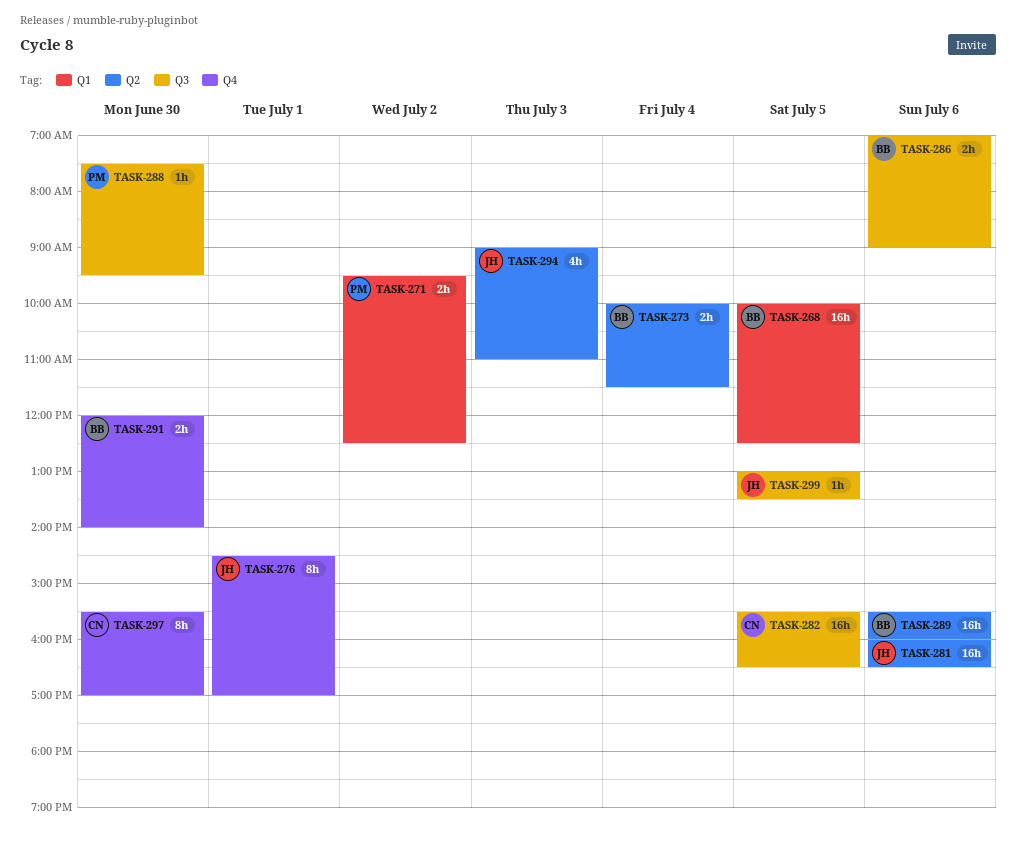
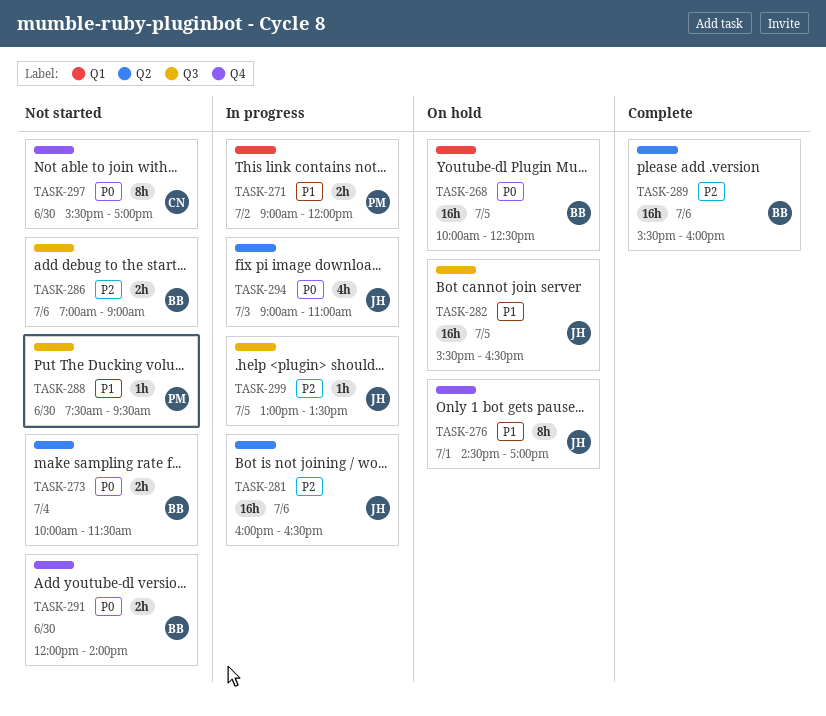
TASK-271, begins: 09:30 -> 09:00
TASK-271, ends: 12:30 -> 12:00
TASK-282, owner: CN -> JH

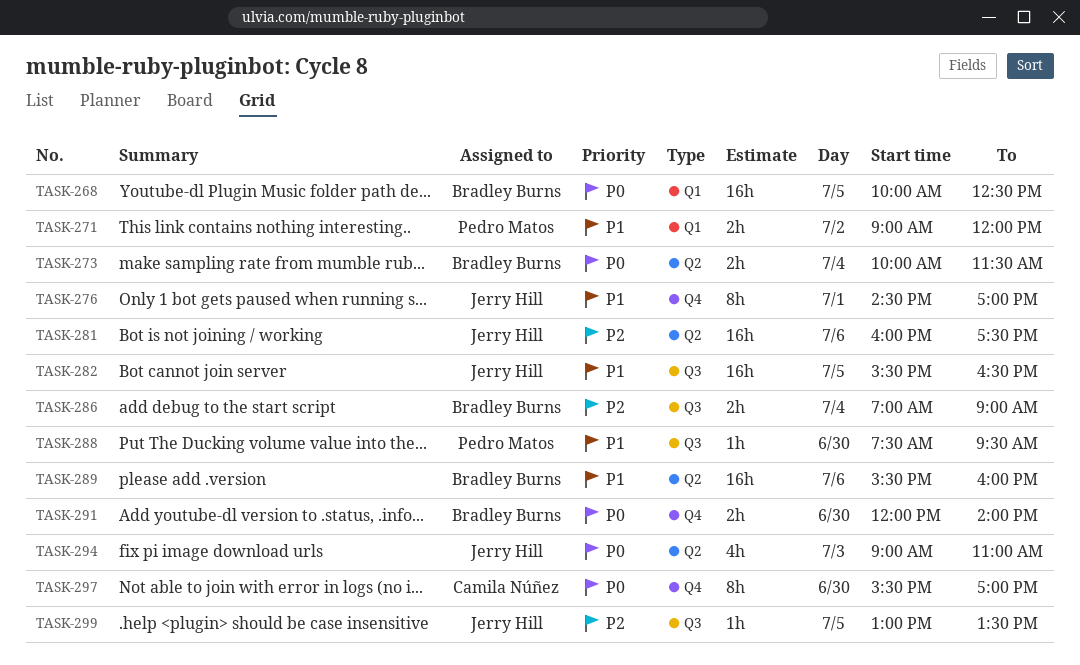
TASK-281, ends: 16:30 -> 17:30
TASK-286, day: Jul 6 -> Jul 4
TASK-289, priority: P2 -> P1

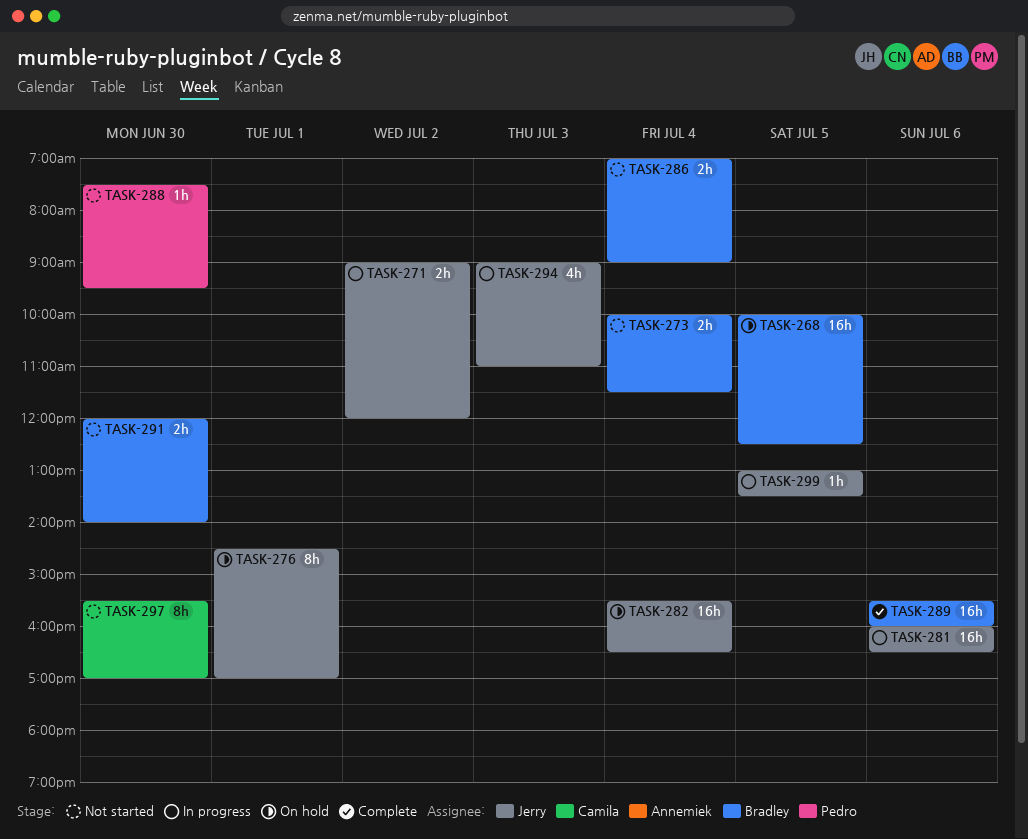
TASK-271, owner: Pedro Matos -> Jerry Hill
TASK-281, ends: 17:30 -> 16:30
TASK-282, day: Jul 5 -> Jul 4

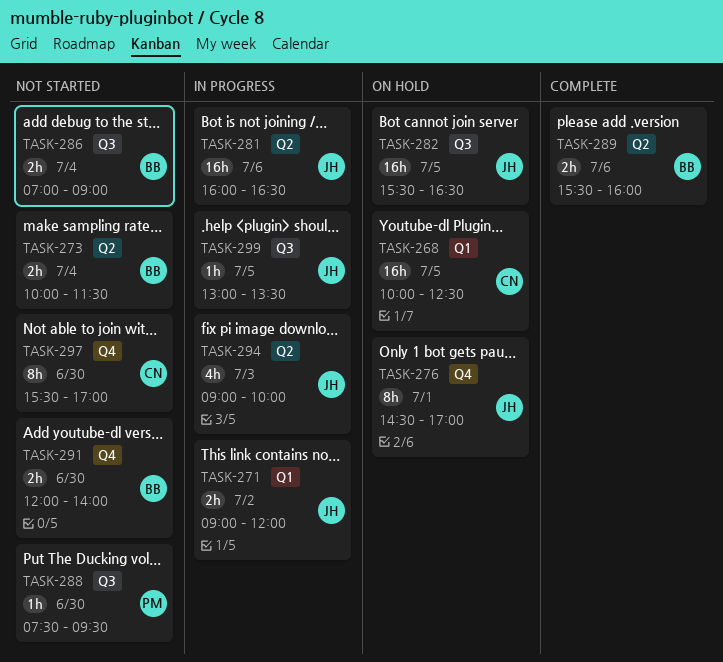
TASK-268, owner: Bradley -> Camila
TASK-282, day: Jul 4 -> Jul 5
TASK-289, estimate: 16h -> 2h
TASK-294, ends: 11:00 -> 10:00

